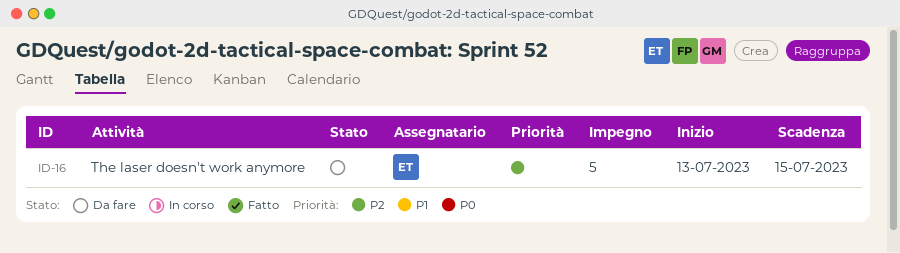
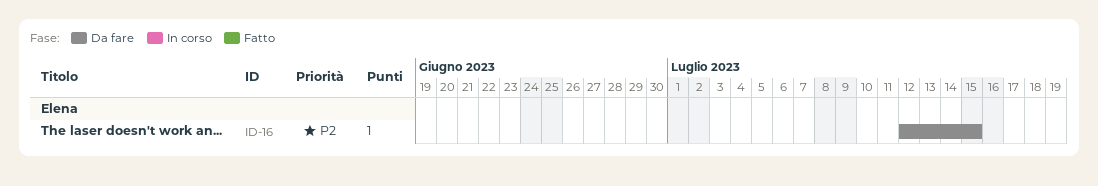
ID-16, estimate: 5 -> 1
ID-16, start: Jul 13 -> Jul 12

